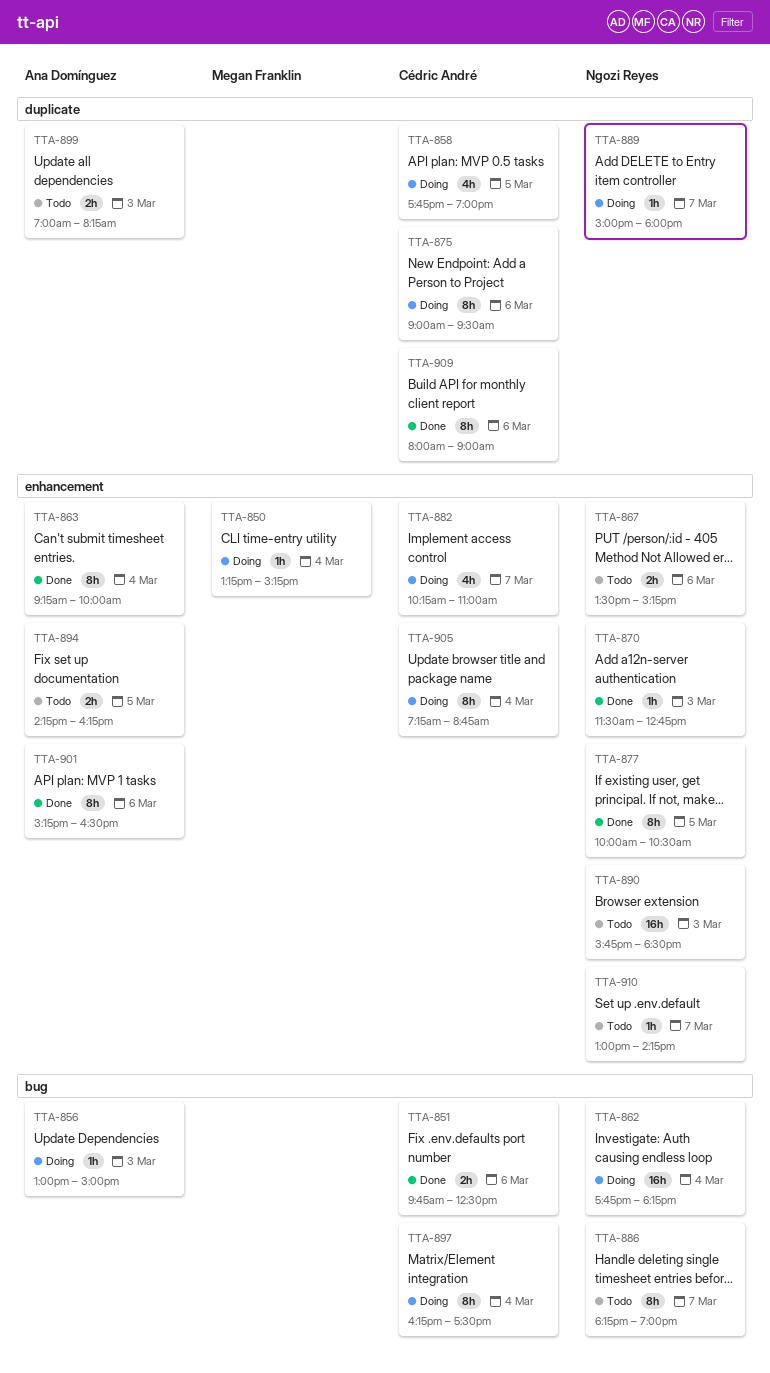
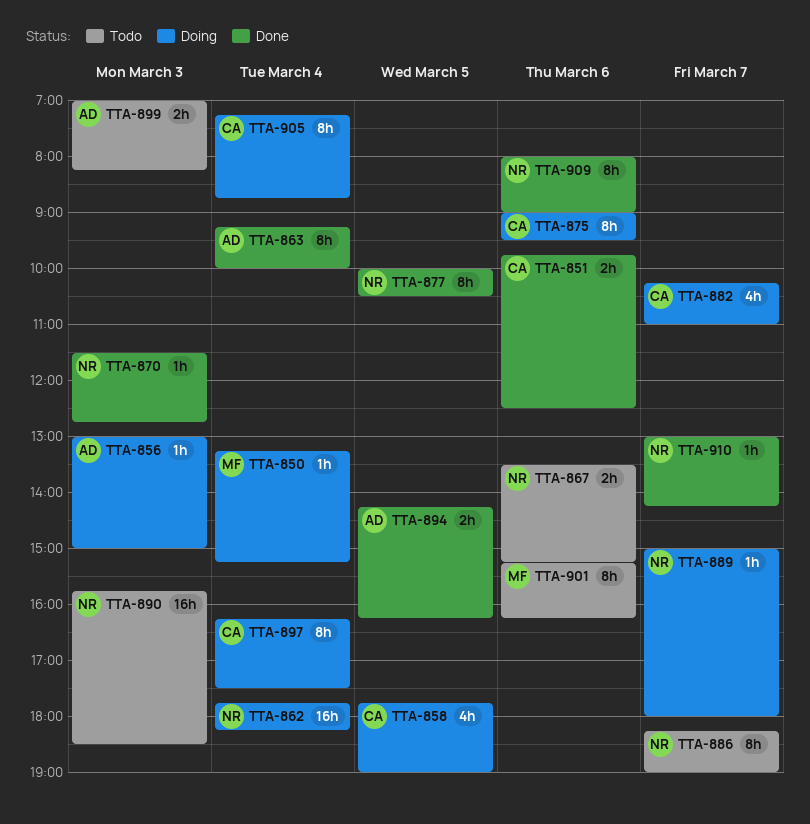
TTA-894, status: Todo -> Done
TTA-901, status: Done -> Todo
TTA-901, owner: Ana Domínguez -> Megan Franklin
TTA-901, ends: 16:30 -> 16:15
TTA-909, owner: Cédric André -> Ngozi Reyes
TTA-910, status: Todo -> Done

